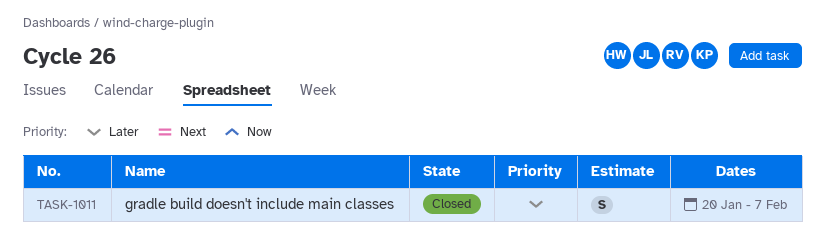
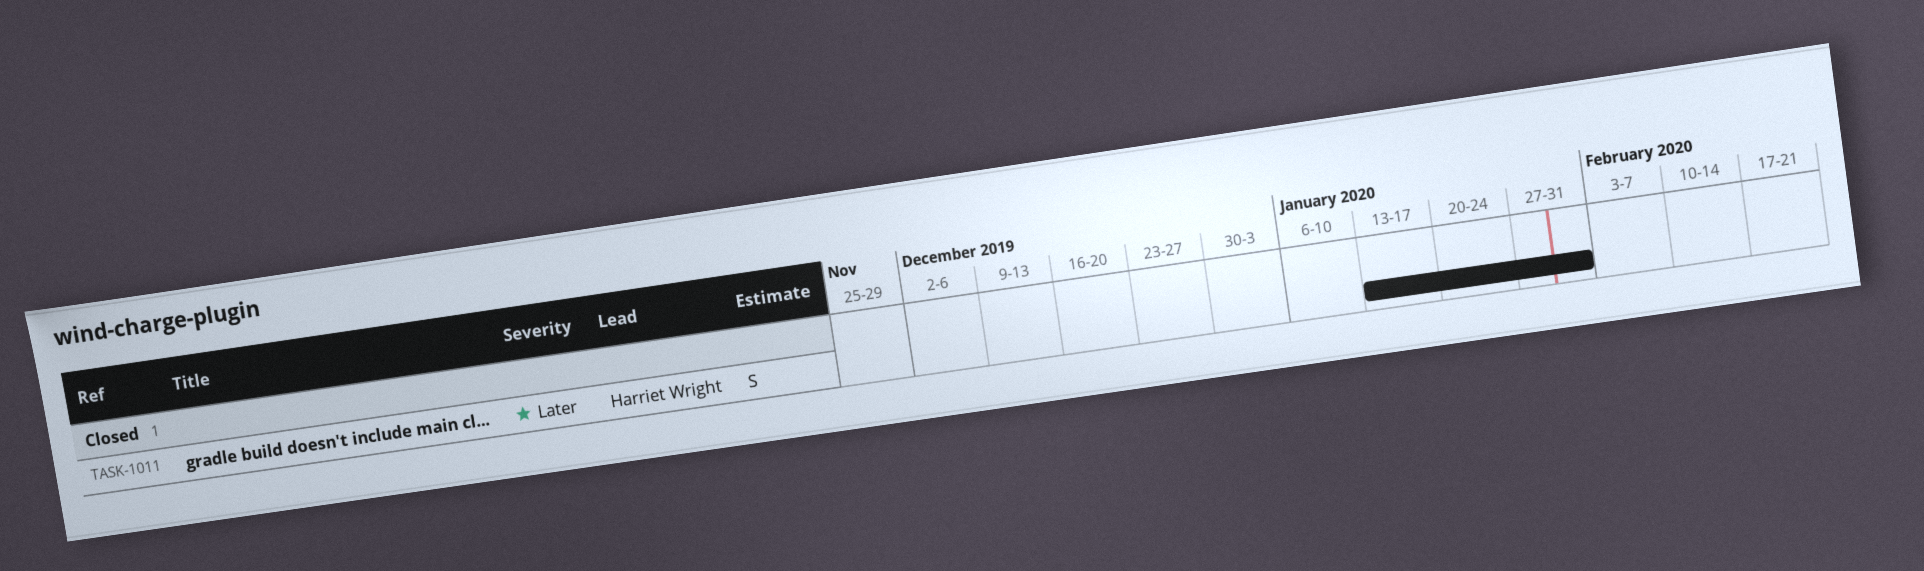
TASK-1011, start: Jan 20 -> Jan 13
TASK-1011, due: Feb 7 -> Jan 31

